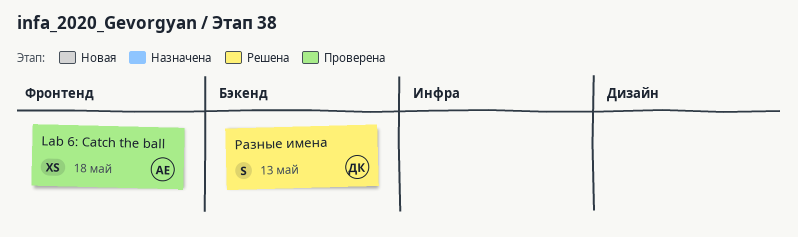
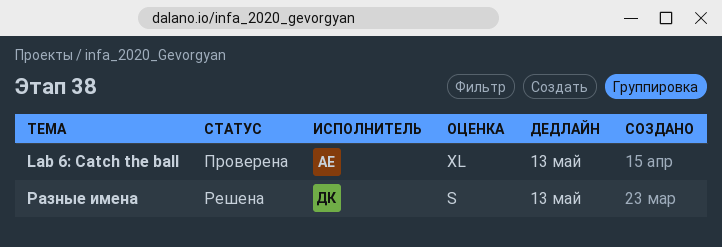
Lab 6: Catch the ball, estimate: XS -> XL
Lab 6: Catch the ball, due: May 18 -> May 13

